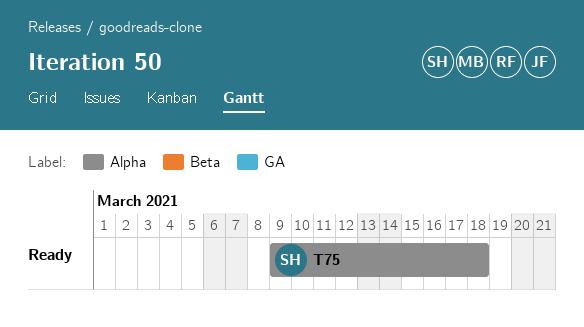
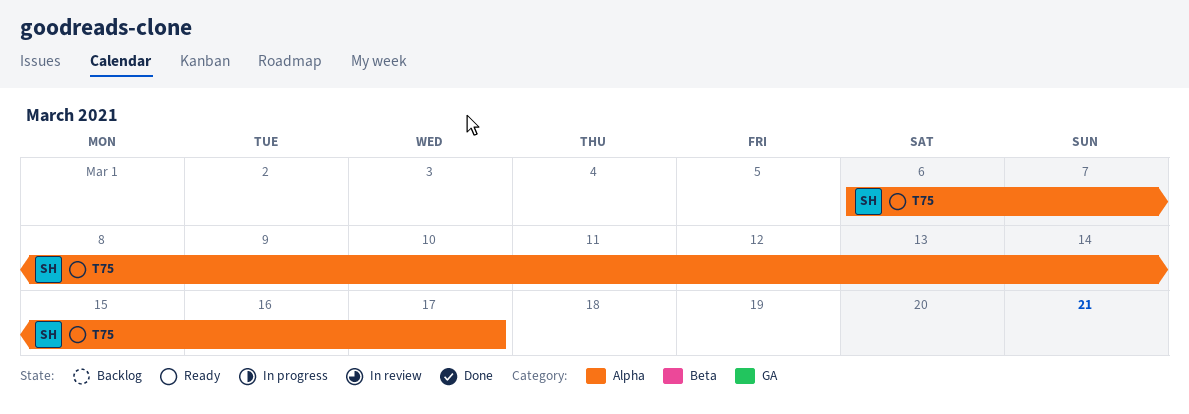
T75, start: Mar 9 -> Mar 6
T75, due: Mar 18 -> Mar 17

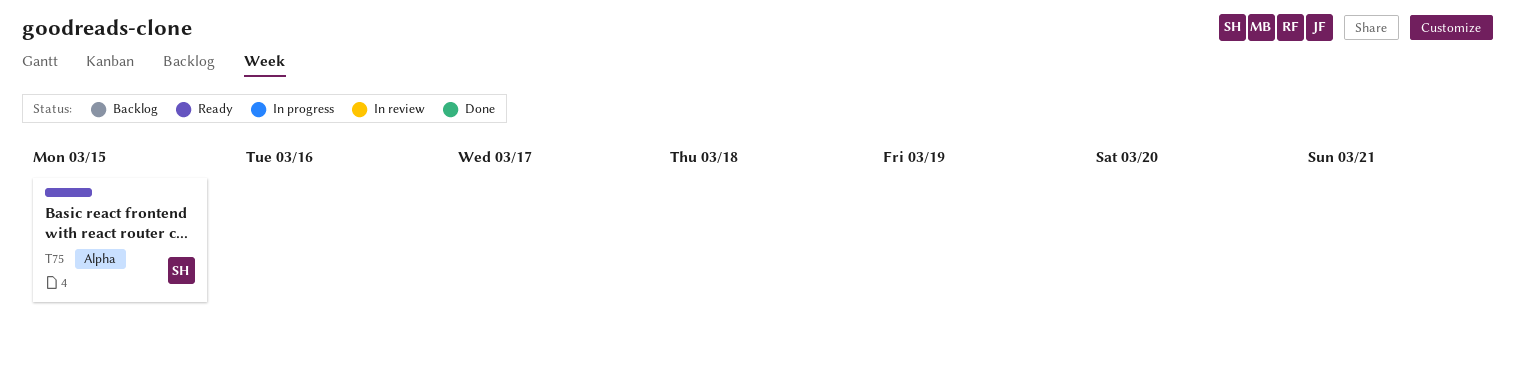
T75, due: Mar 17 -> Mar 15

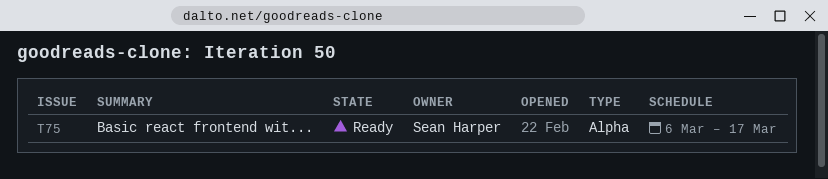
T75, due: Mar 15 -> Mar 17

